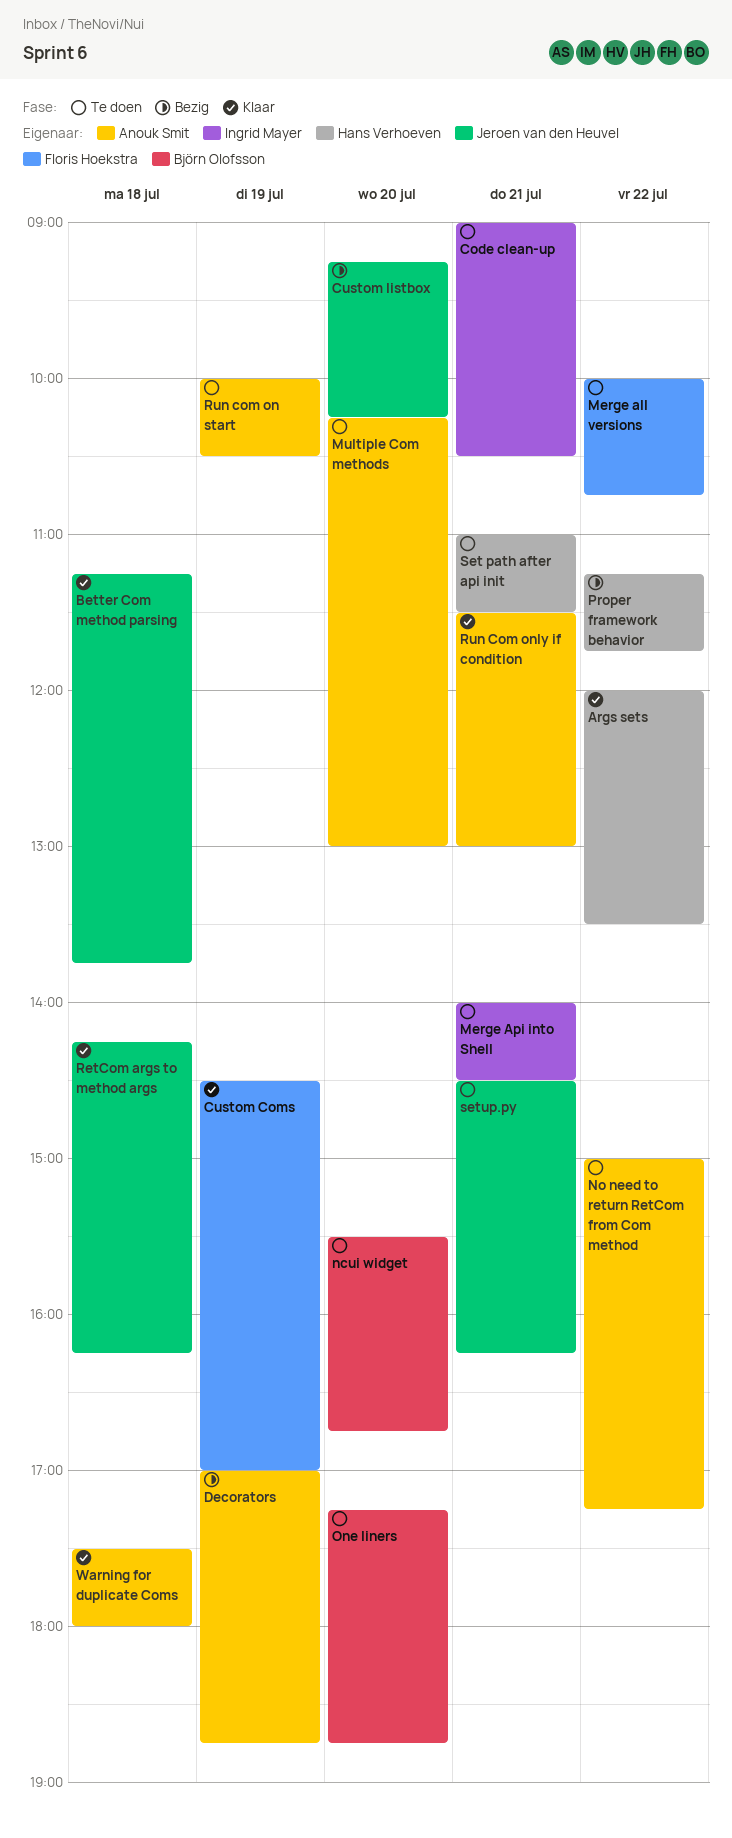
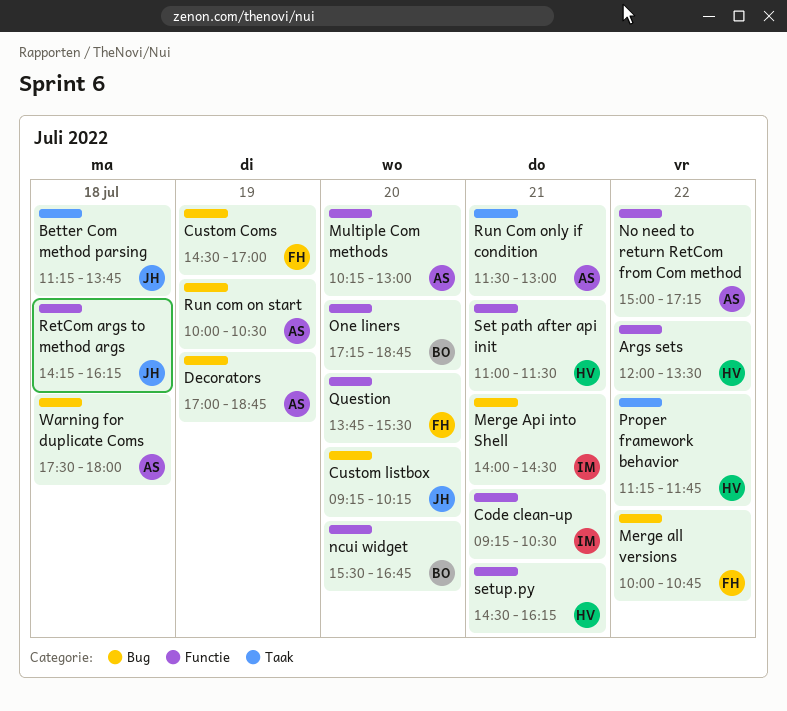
Code clean-up, begins: 09:00 -> 09:15
Question: none -> present
setup.py, owner: Jeroen van den Heuvel -> Hans Verhoeven

